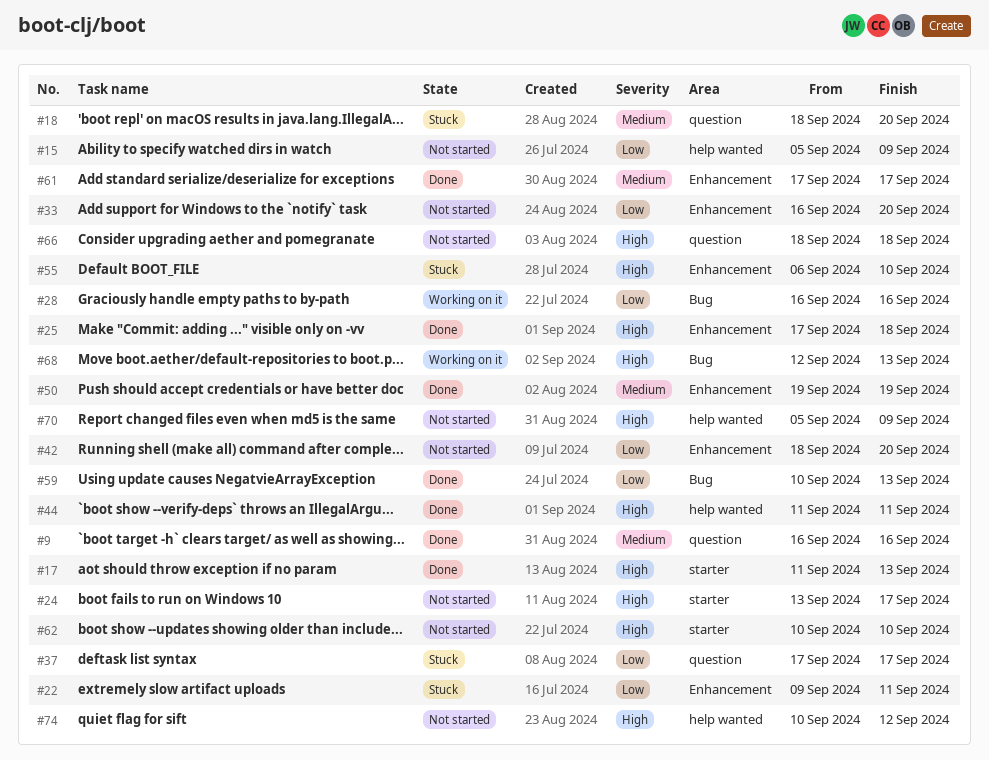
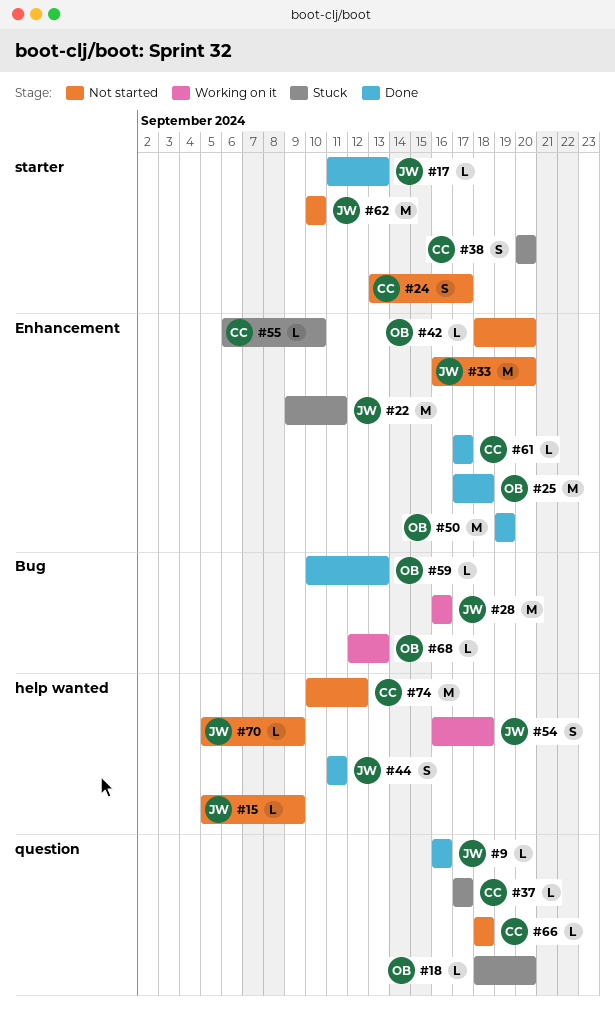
#38: none -> present
#54: none -> present

